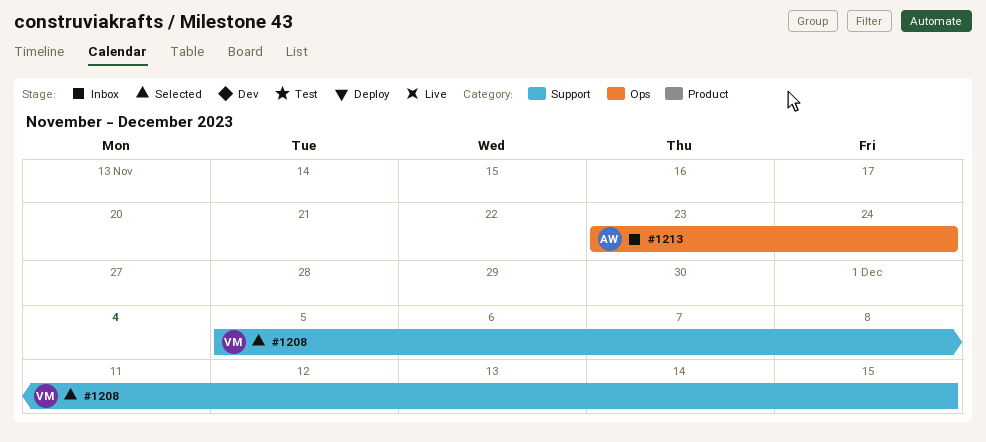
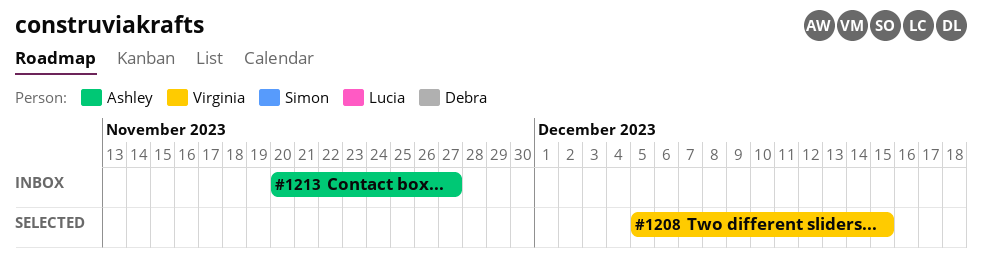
#1213, start: Nov 23 -> Nov 20
#1213, due: Nov 24 -> Nov 27

